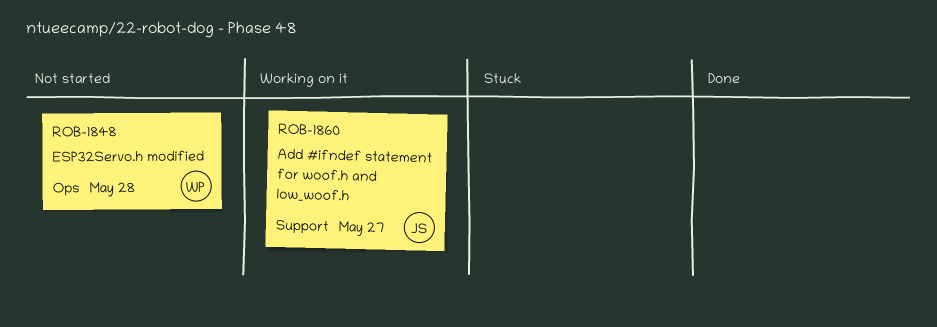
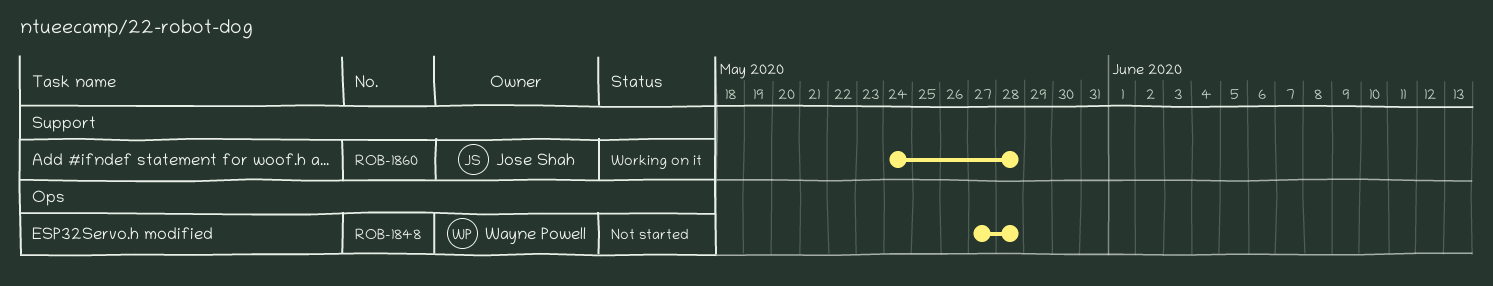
ROB-1860, due: May 27 -> May 28

